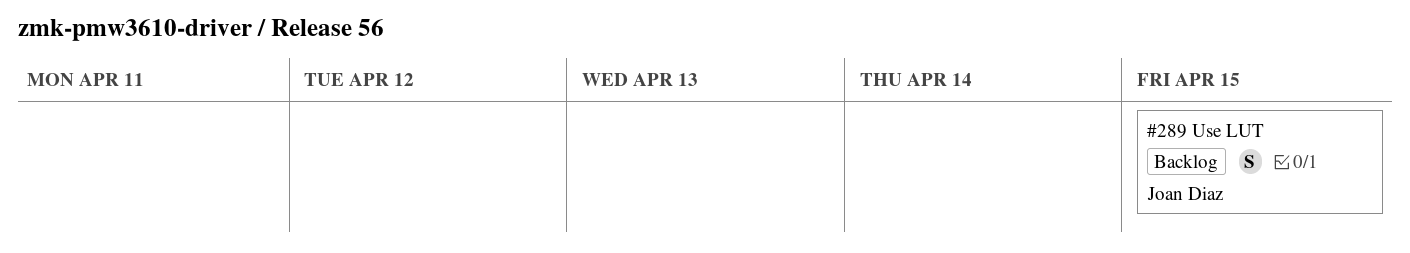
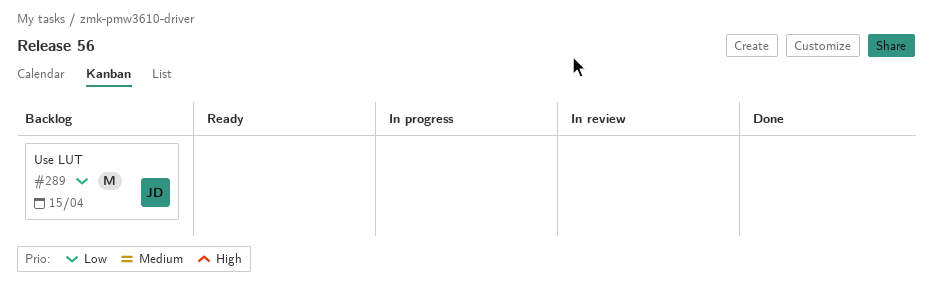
#289, estimate: S -> M

